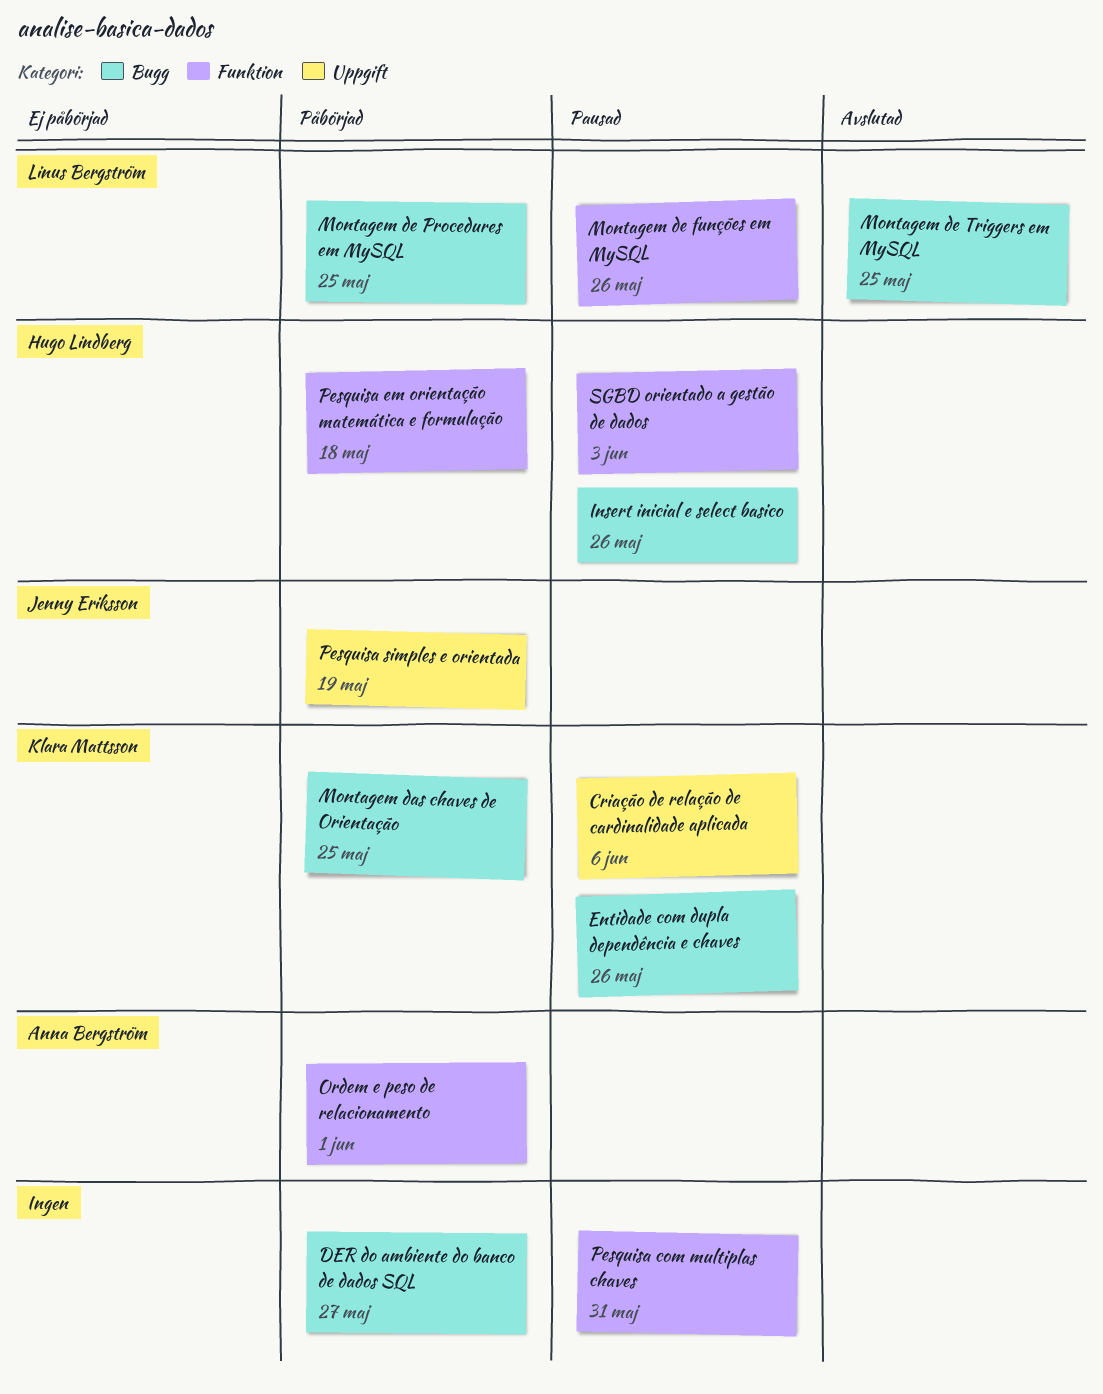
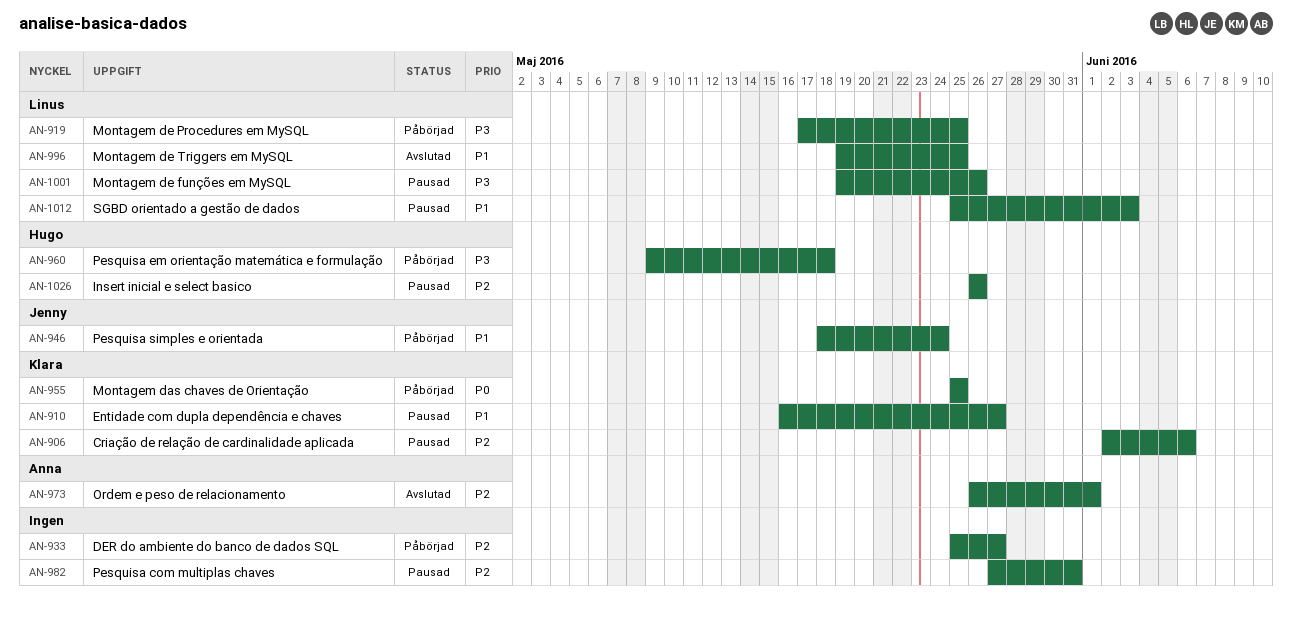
Entidade com dupla dependência e chaves, due: May 26 -> May 27
Ordem e peso de relacionamento, status: Påbörjad -> Avslutad
Pesquisa simples e orientada, due: May 19 -> May 24
SGBD orientado a gestão de dados, owner: Hugo Lindberg -> Linus Bergström

